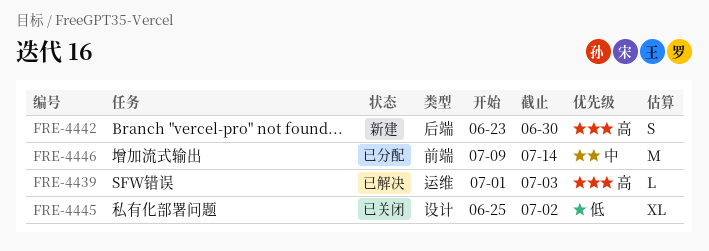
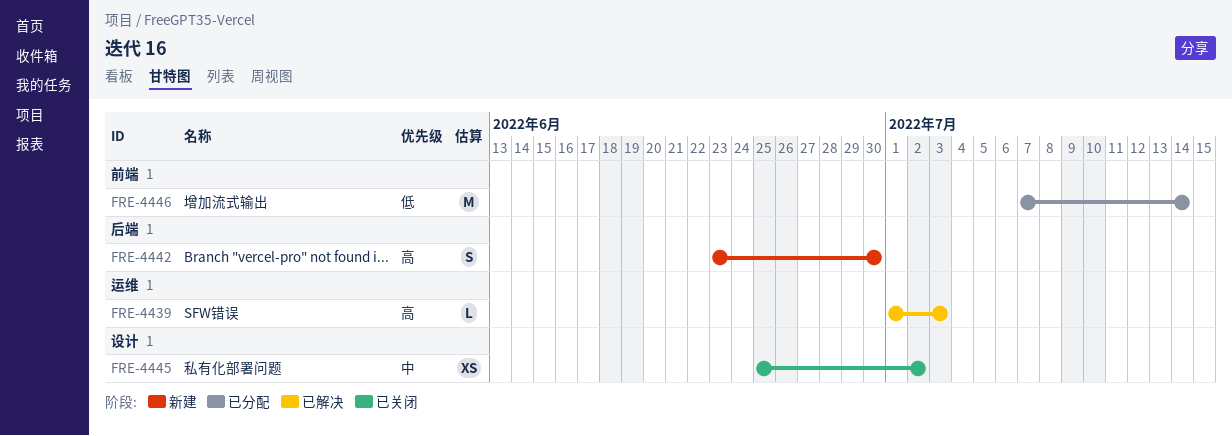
FRE-4445, priority: 低 -> 中
FRE-4445, estimate: XL -> XS
FRE-4446, priority: 中 -> 低
FRE-4446, start: Jul 9 -> Jul 7

